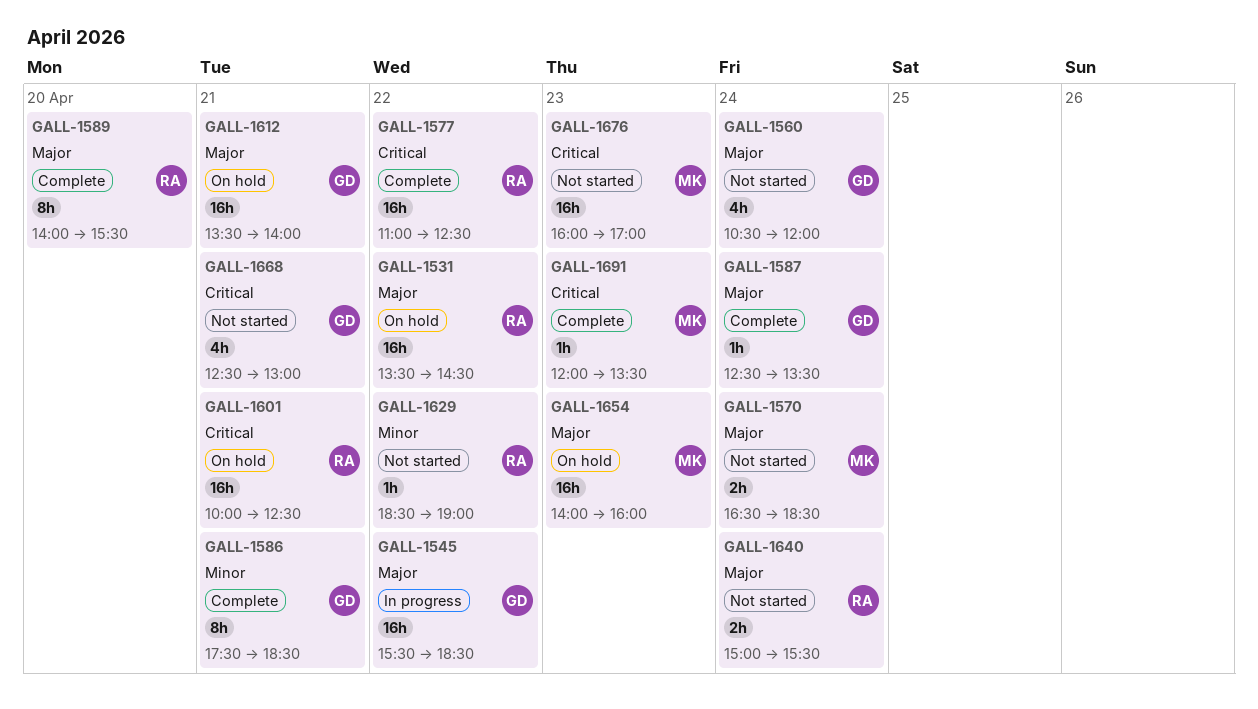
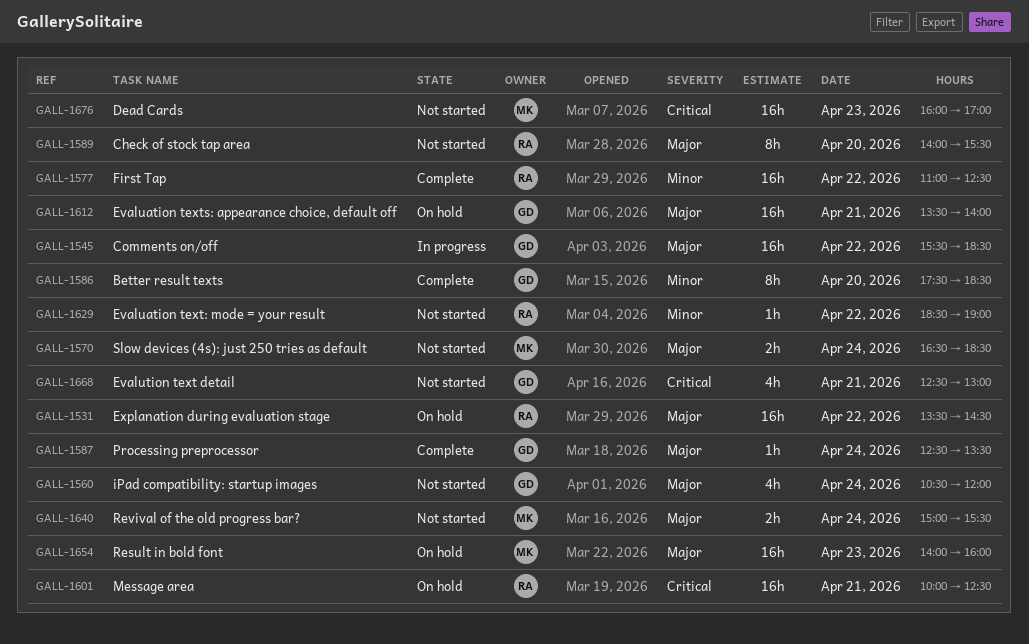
GALL-1577, priority: Critical -> Minor
GALL-1586, day: Apr 21 -> Apr 20
GALL-1589, status: Complete -> Not started
GALL-1640, owner: RA -> MK
GALL-1691: present -> none

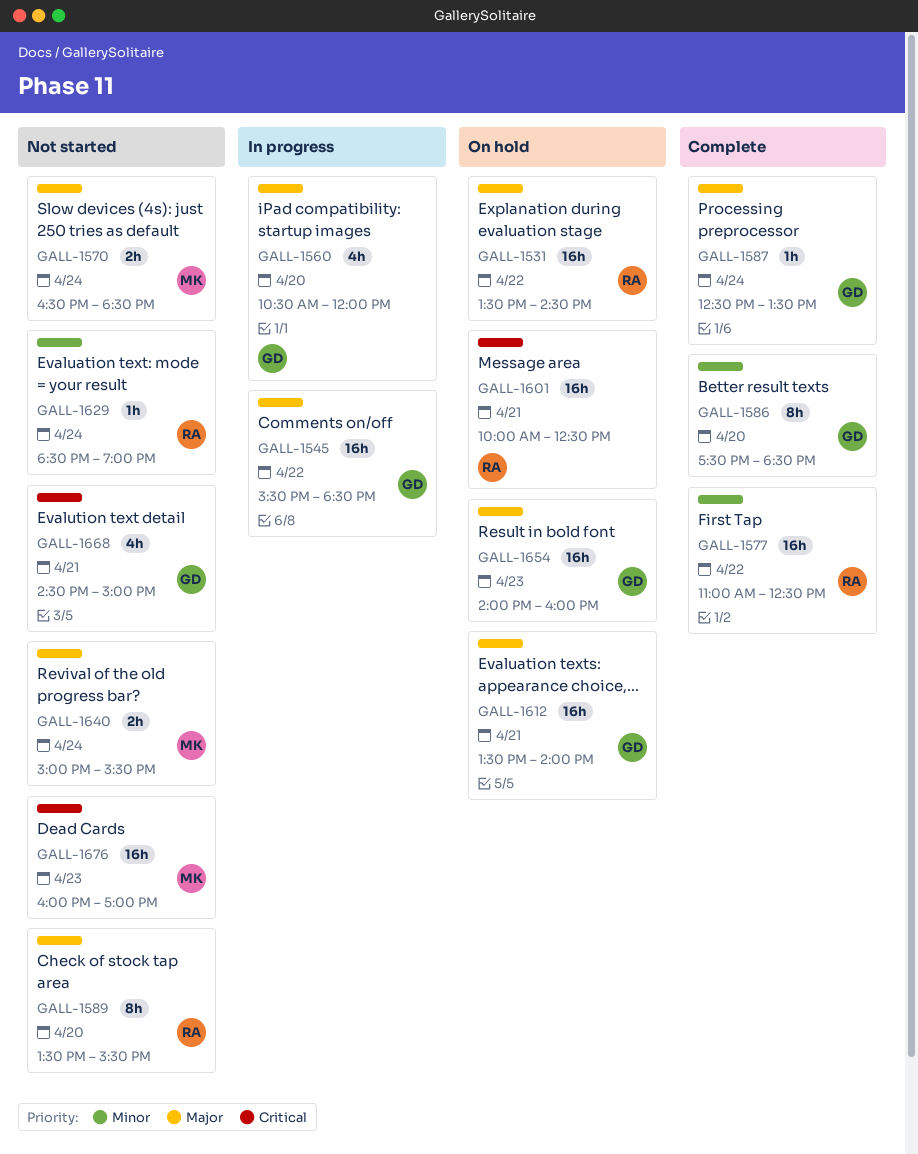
GALL-1560, status: Not started -> In progress
GALL-1560, day: Apr 24 -> Apr 20
GALL-1589, begins: 14:00 -> 13:30
GALL-1629, day: Apr 22 -> Apr 24
GALL-1654, owner: MK -> GD
GALL-1668, begins: 12:30 -> 14:30
GALL-1668, ends: 13:00 -> 15:00

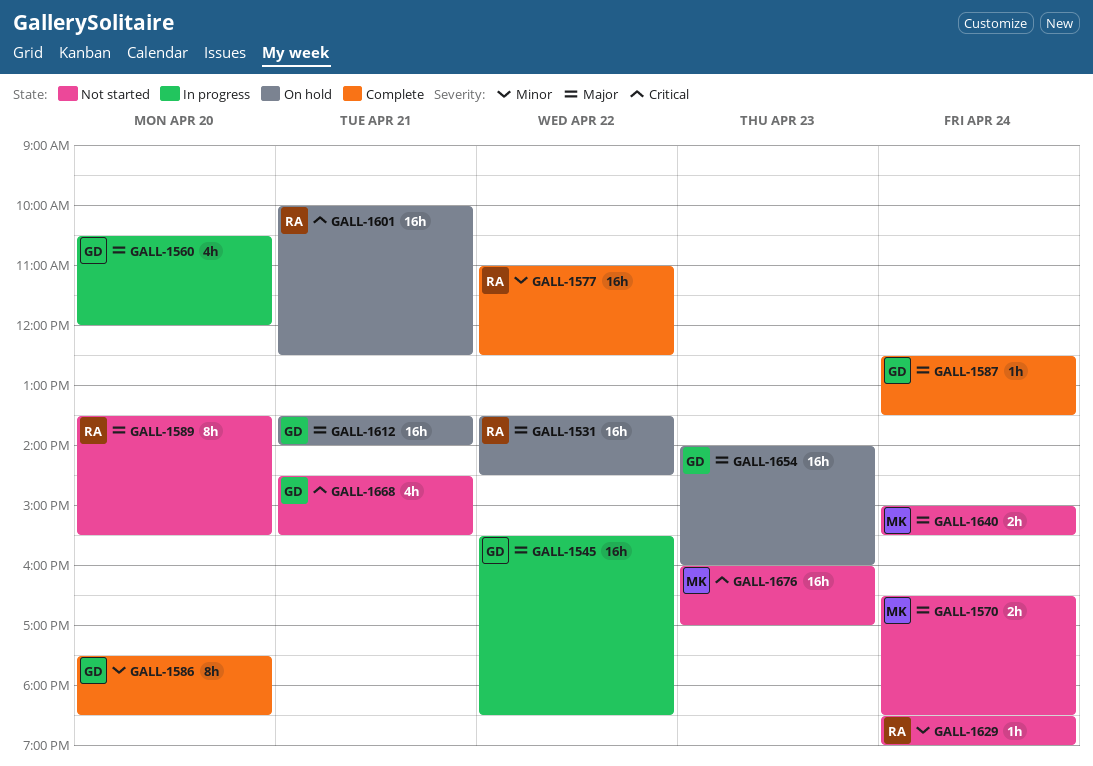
GALL-1668, ends: 15:00 -> 15:30

